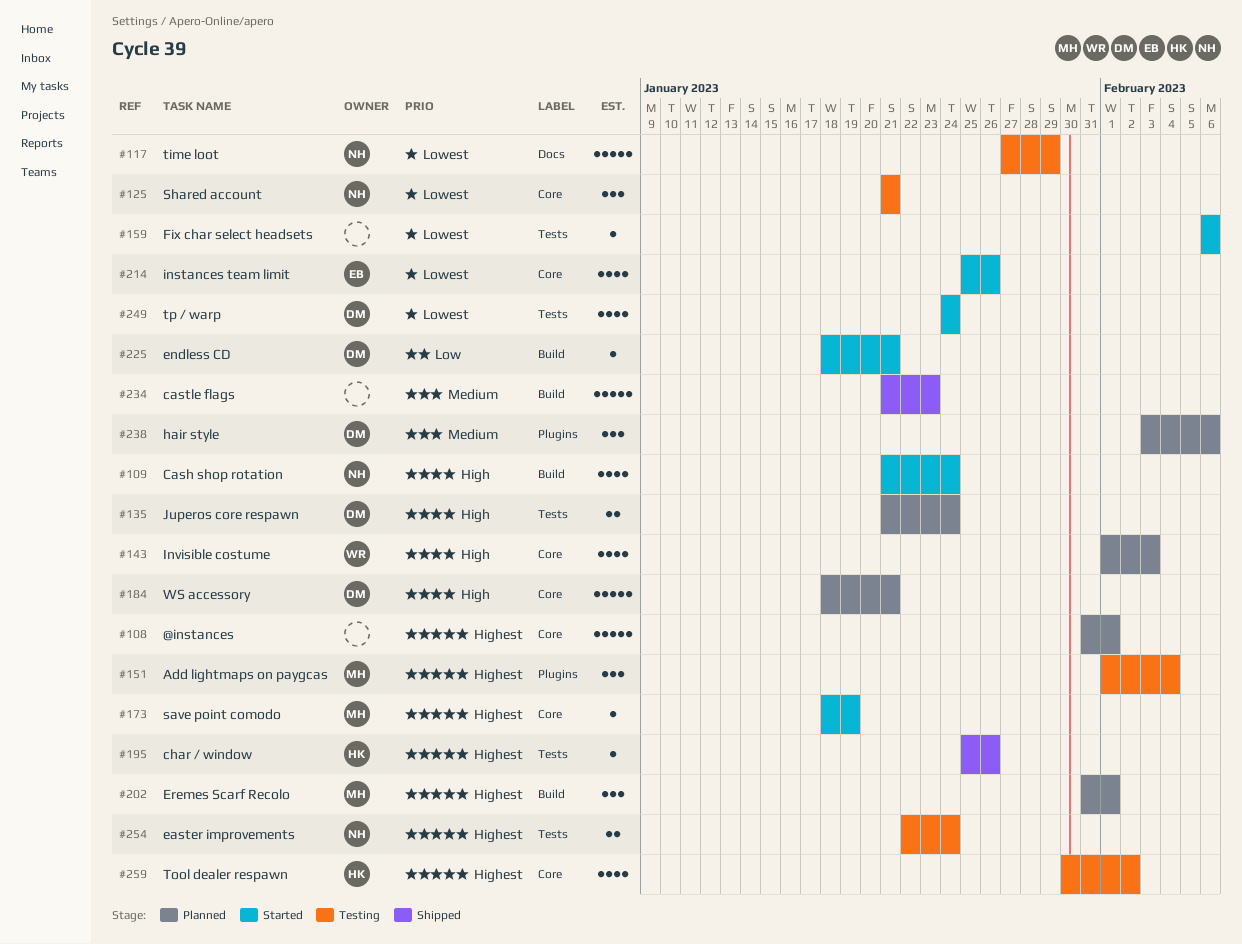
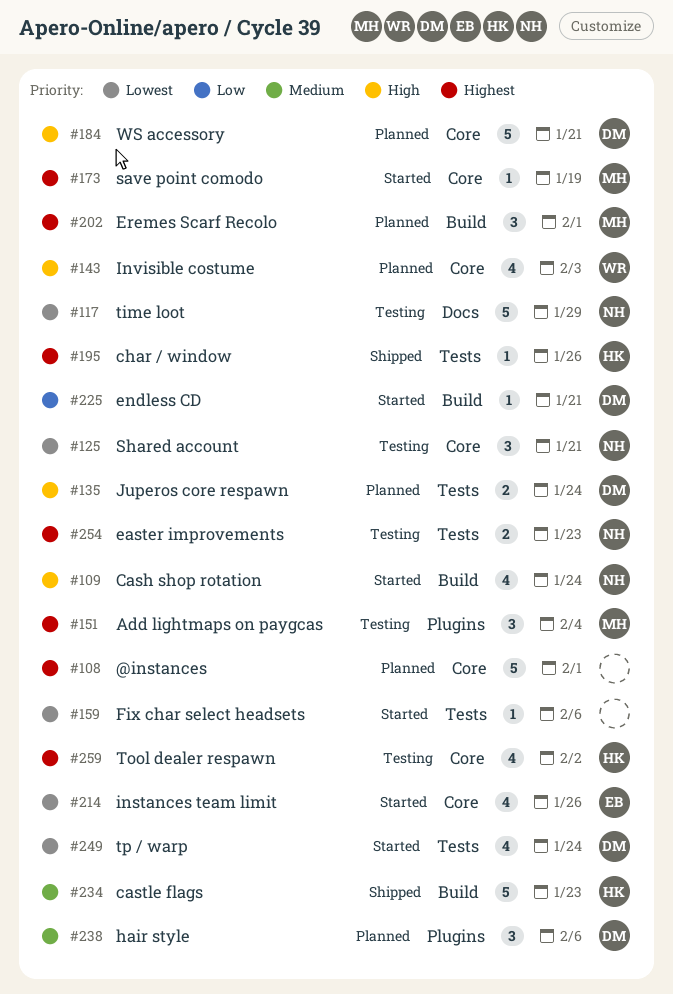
#234, owner: none -> HK
#254, due: Jan 24 -> Jan 23

